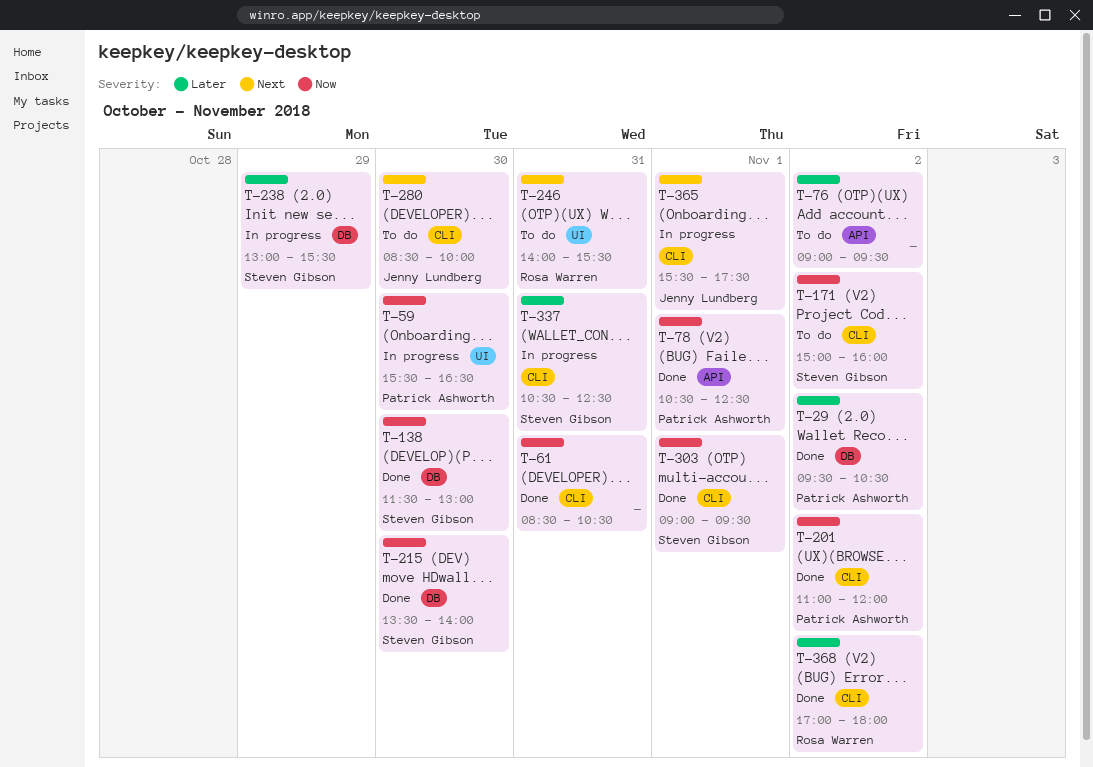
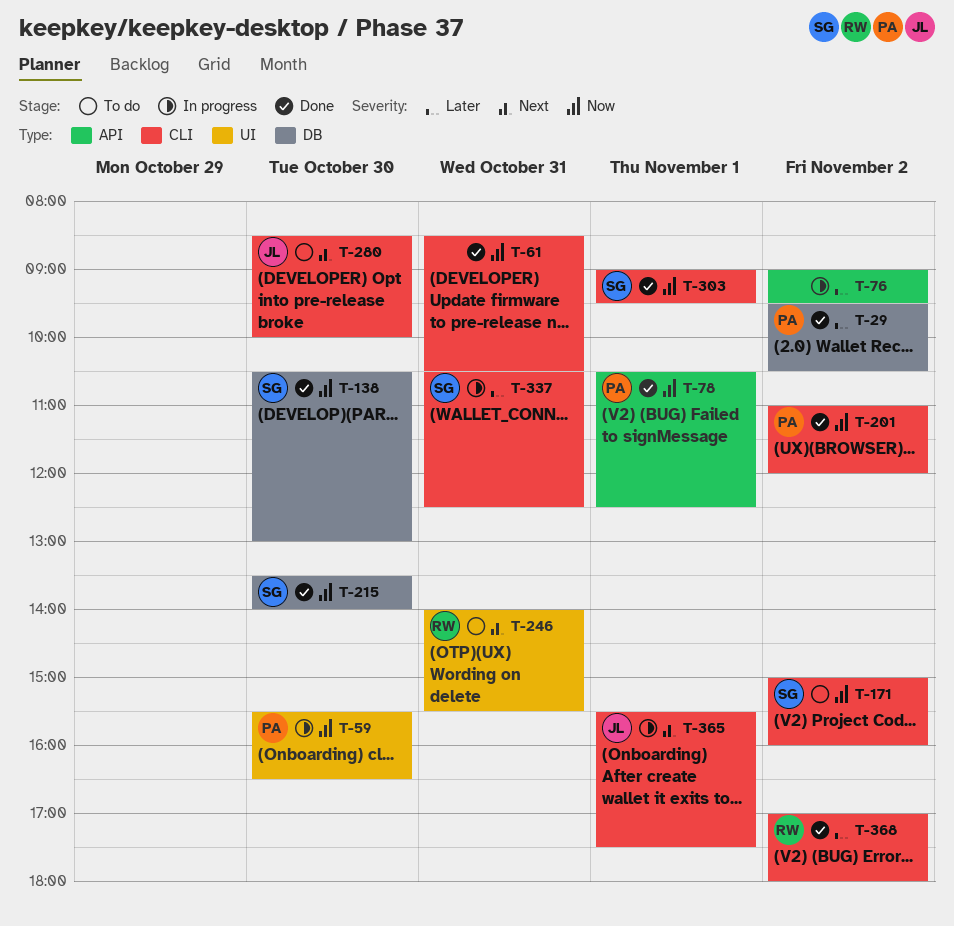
T-76, status: To do -> In progress
T-138, begins: 11:30 -> 10:30
T-238: present -> none

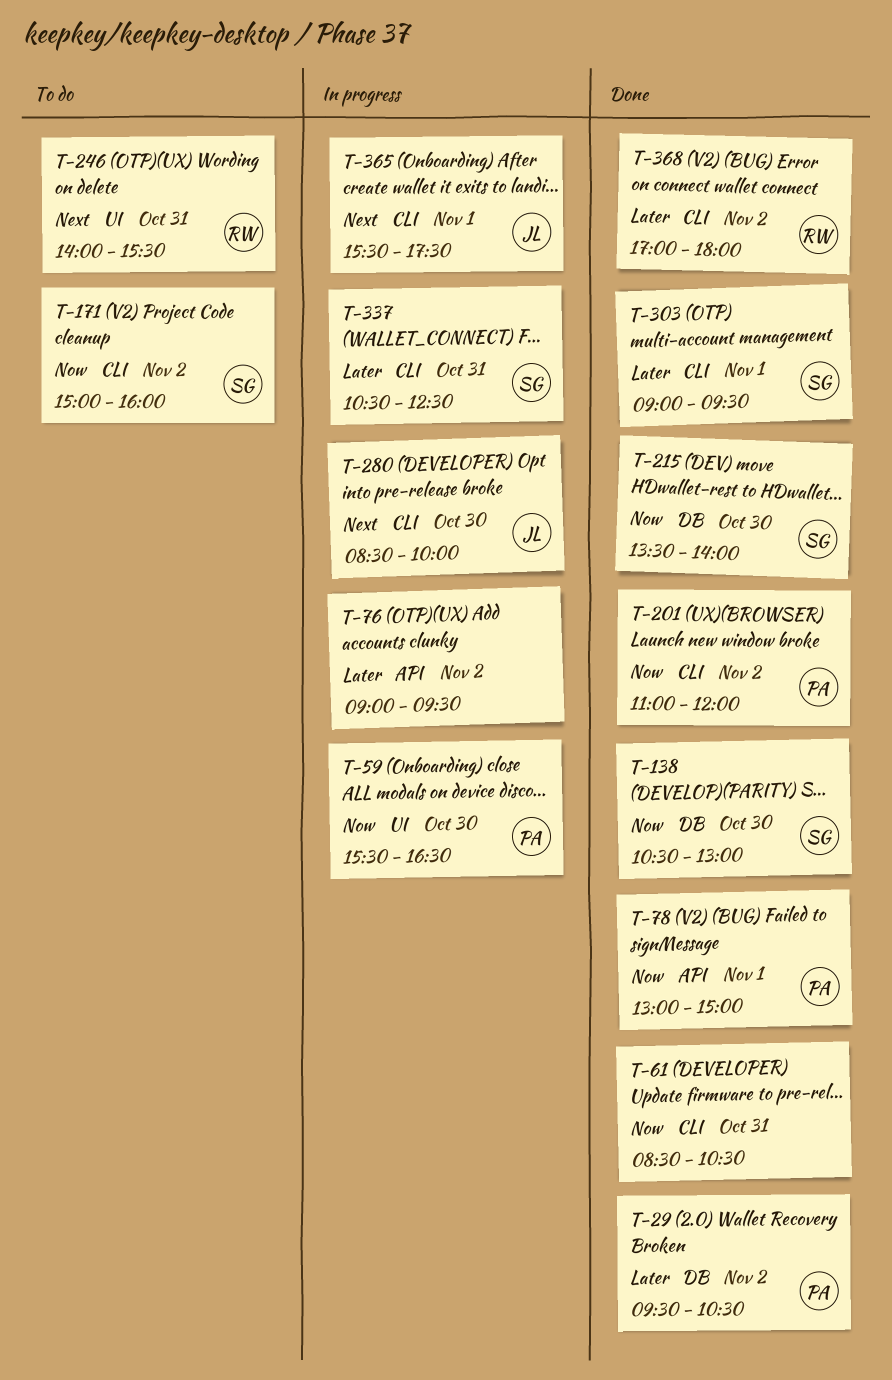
T-78, begins: 10:30 -> 13:00
T-78, ends: 12:30 -> 15:00
T-280, status: To do -> In progress
T-303, priority: Now -> Later

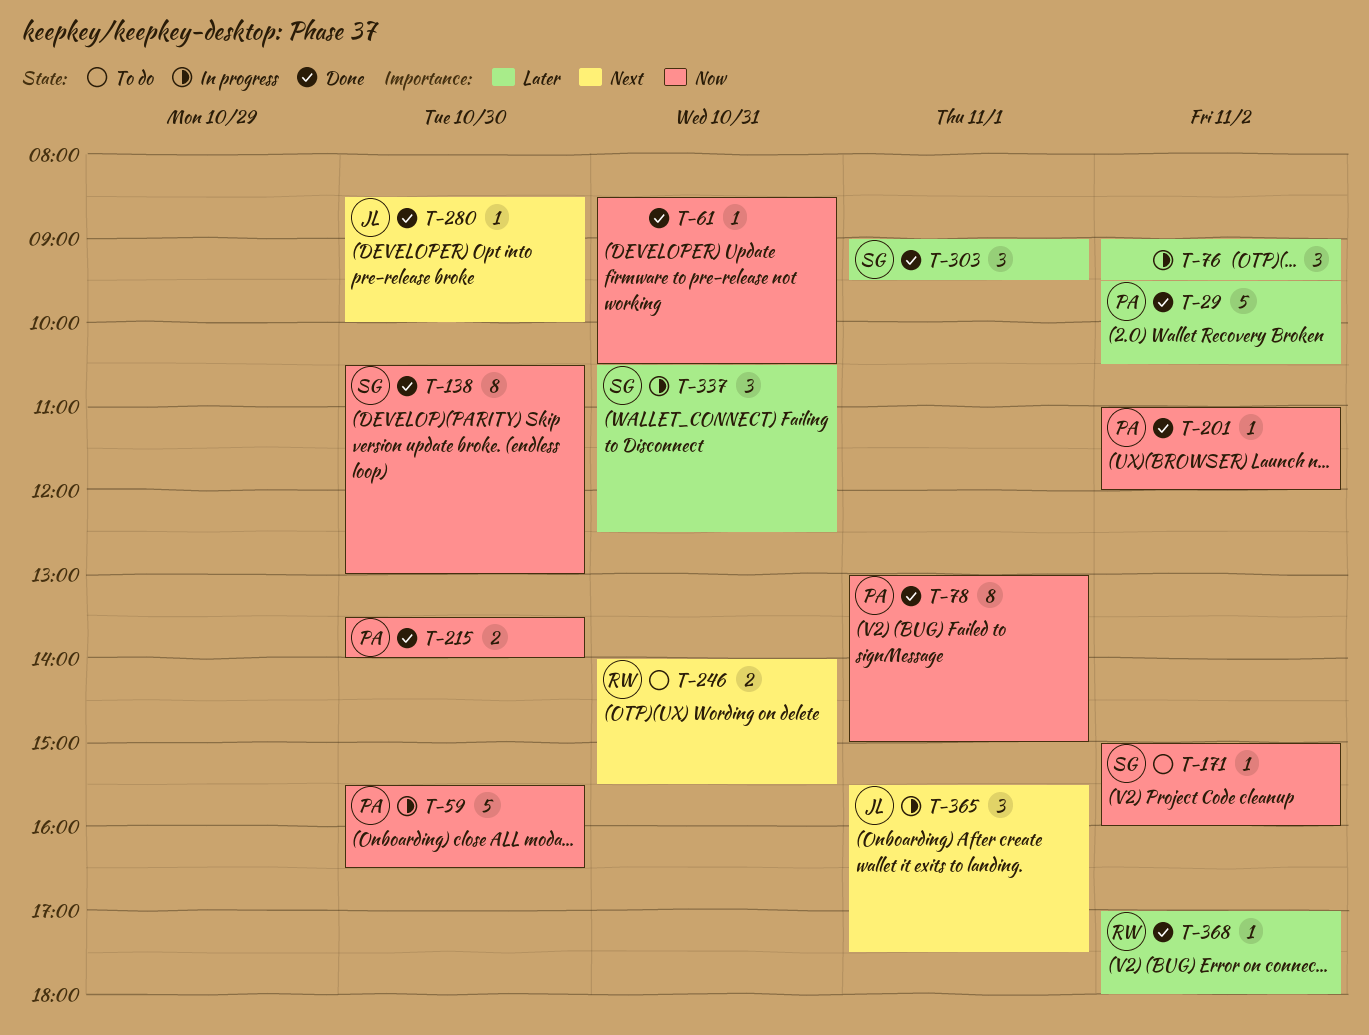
T-215, owner: SG -> PA
T-280, status: In progress -> Done

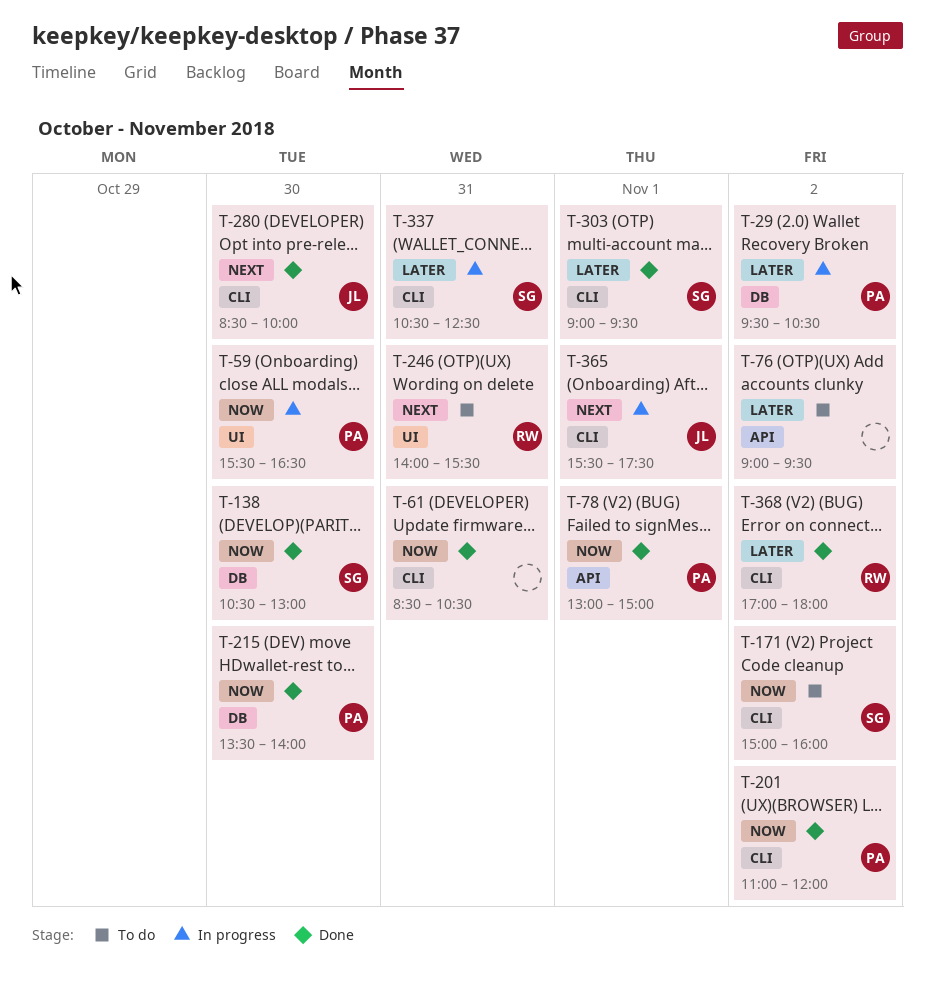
T-29, status: Done -> In progress
T-76, status: In progress -> To do

